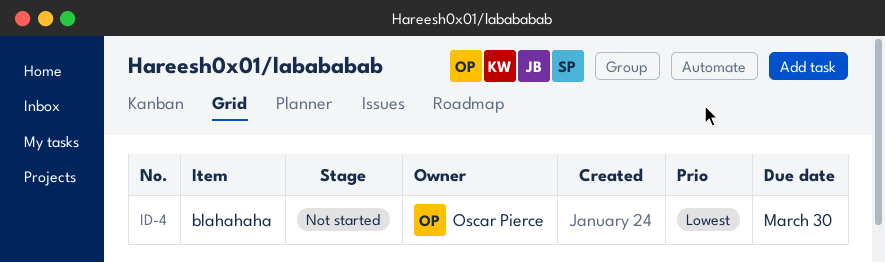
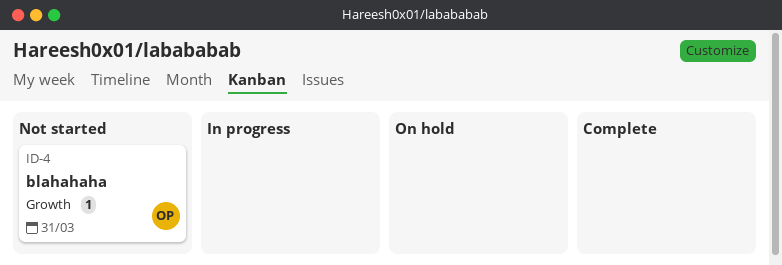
ID-4, due: Mar 30 -> Mar 31

